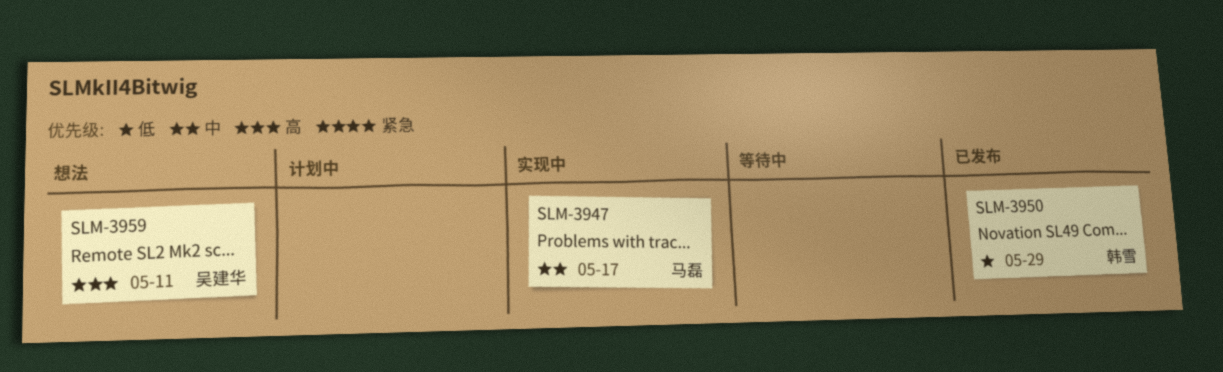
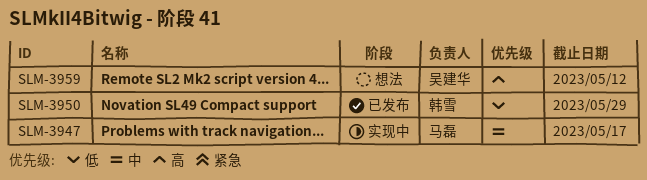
SLM-3959, due: May 11 -> May 12

